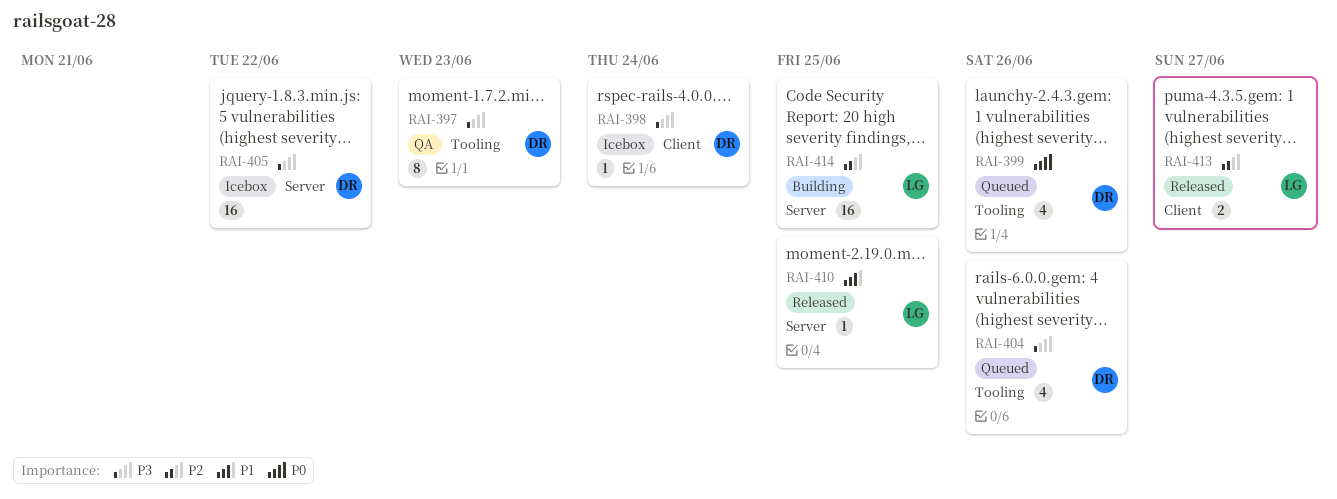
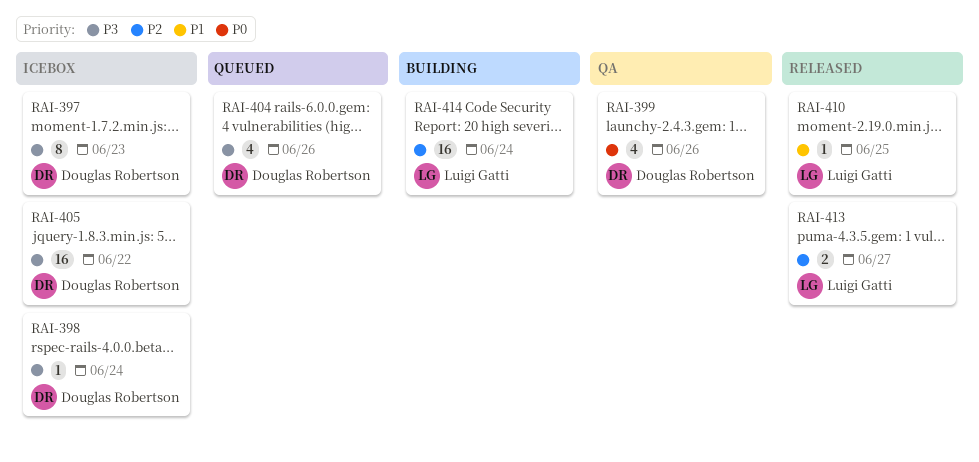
RAI-397, status: QA -> Icebox
RAI-399, status: Queued -> QA
RAI-414, due: Jun 25 -> Jun 24

